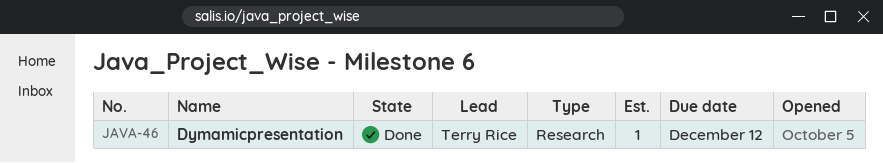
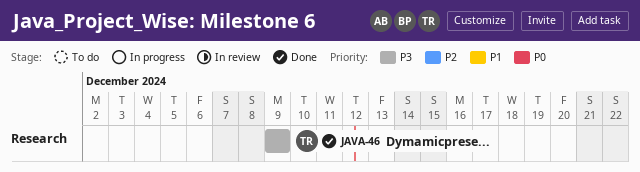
JAVA-46, due: Dec 12 -> Dec 9

